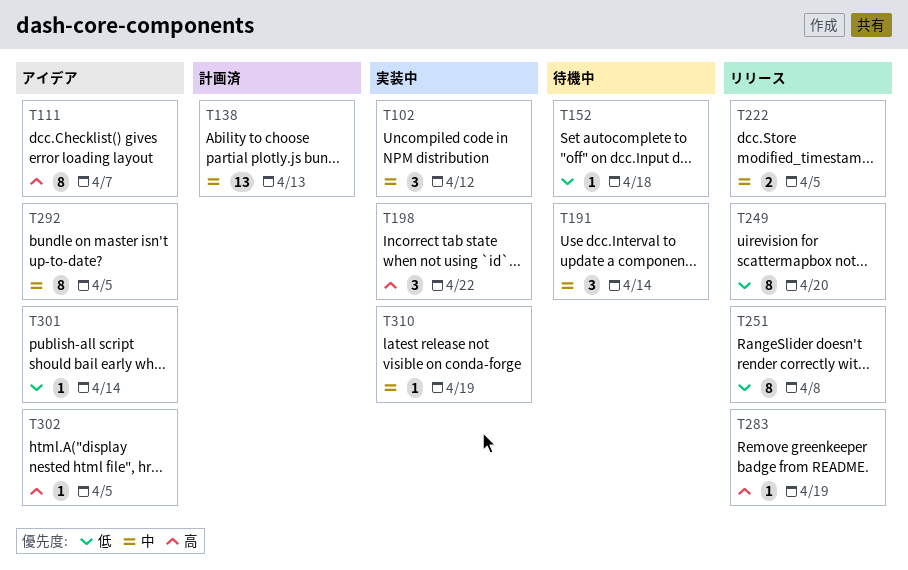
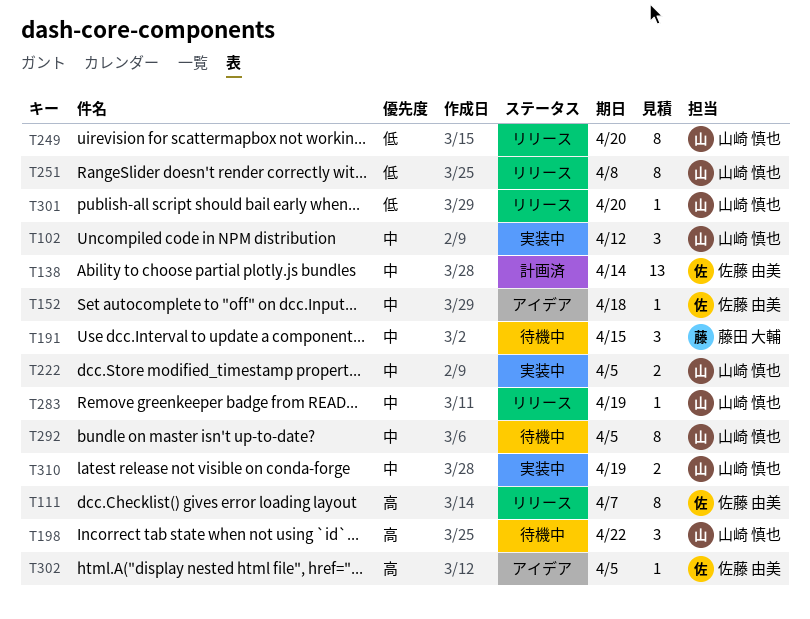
T111, status: アイデア -> リリース
T138, due: Apr 13 -> Apr 14
T152, status: 待機中 -> アイデア
T152, priority: 低 -> 中
T191, due: Apr 14 -> Apr 15
T198, status: 実装中 -> 待機中
T222, status: リリース -> 実装中
T283, priority: 高 -> 中
T292, status: アイデア -> 待機中
T301, status: アイデア -> リリース
T301, due: Apr 14 -> Apr 20
T310, estimate: 1 -> 2

